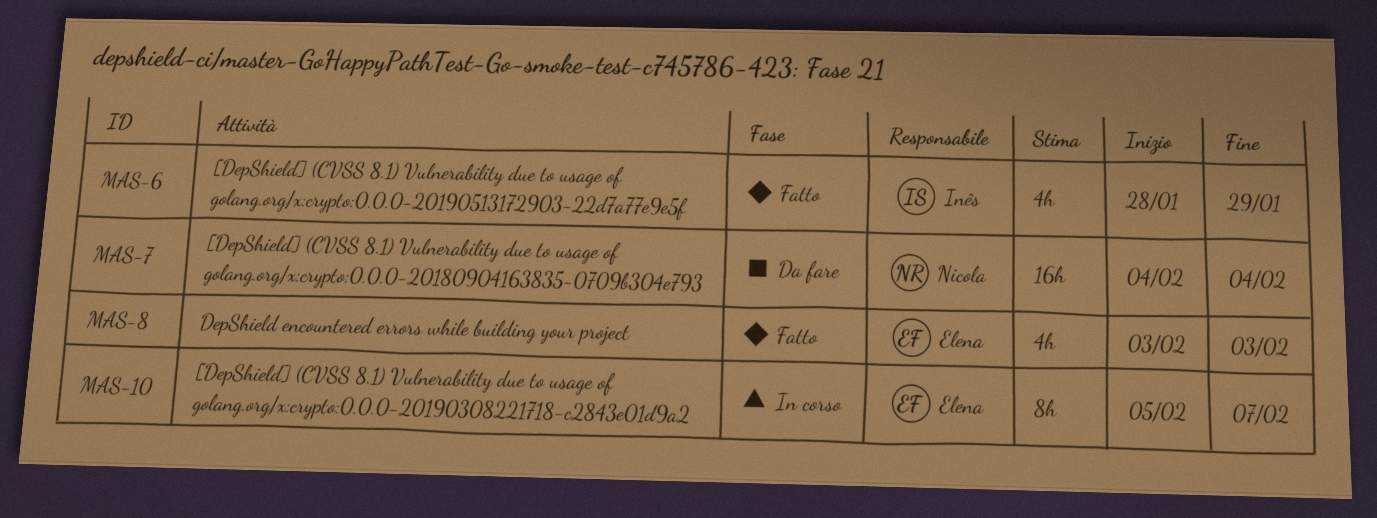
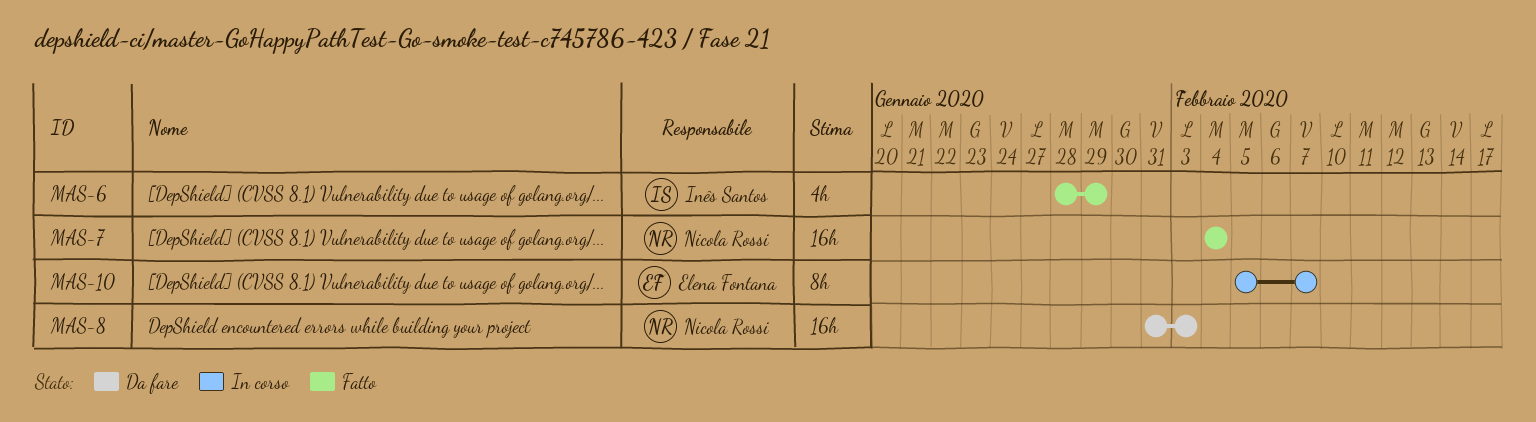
MAS-7, status: Da fare -> Fatto
MAS-8, status: Fatto -> Da fare
MAS-8, owner: Elena Fontana -> Nicola Rossi
MAS-8, estimate: 4h -> 16h
MAS-8, start: Feb 3 -> Jan 31

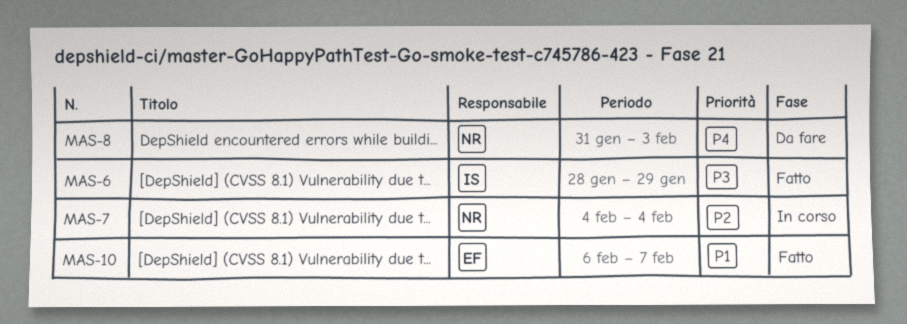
MAS-7, status: Fatto -> In corso
MAS-10, status: In corso -> Fatto
MAS-10, start: Feb 5 -> Feb 6

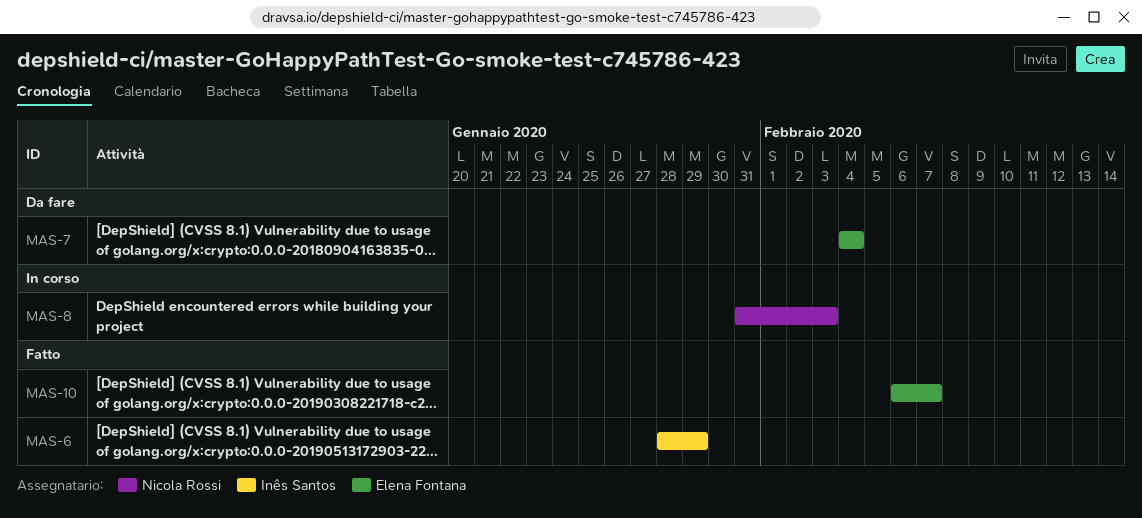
MAS-7, status: In corso -> Da fare
MAS-7, owner: Nicola Rossi -> Elena Fontana
MAS-8, status: Da fare -> In corso

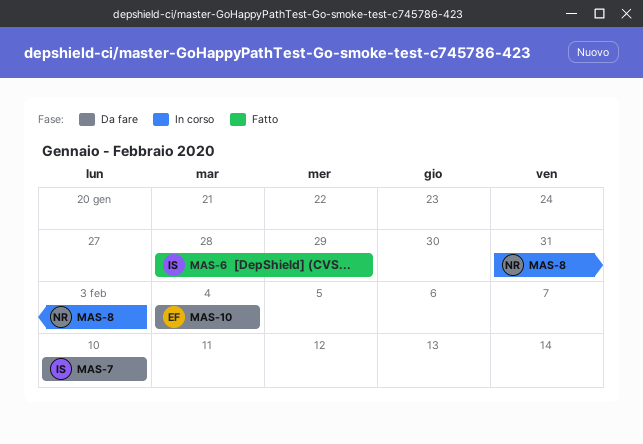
MAS-7, owner: Elena Fontana -> Inês Santos
MAS-7, start: Feb 4 -> Feb 10
MAS-7, due: Feb 4 -> Feb 10
MAS-10, status: Fatto -> Da fare
MAS-10, start: Feb 6 -> Feb 4
MAS-10, due: Feb 7 -> Feb 4

